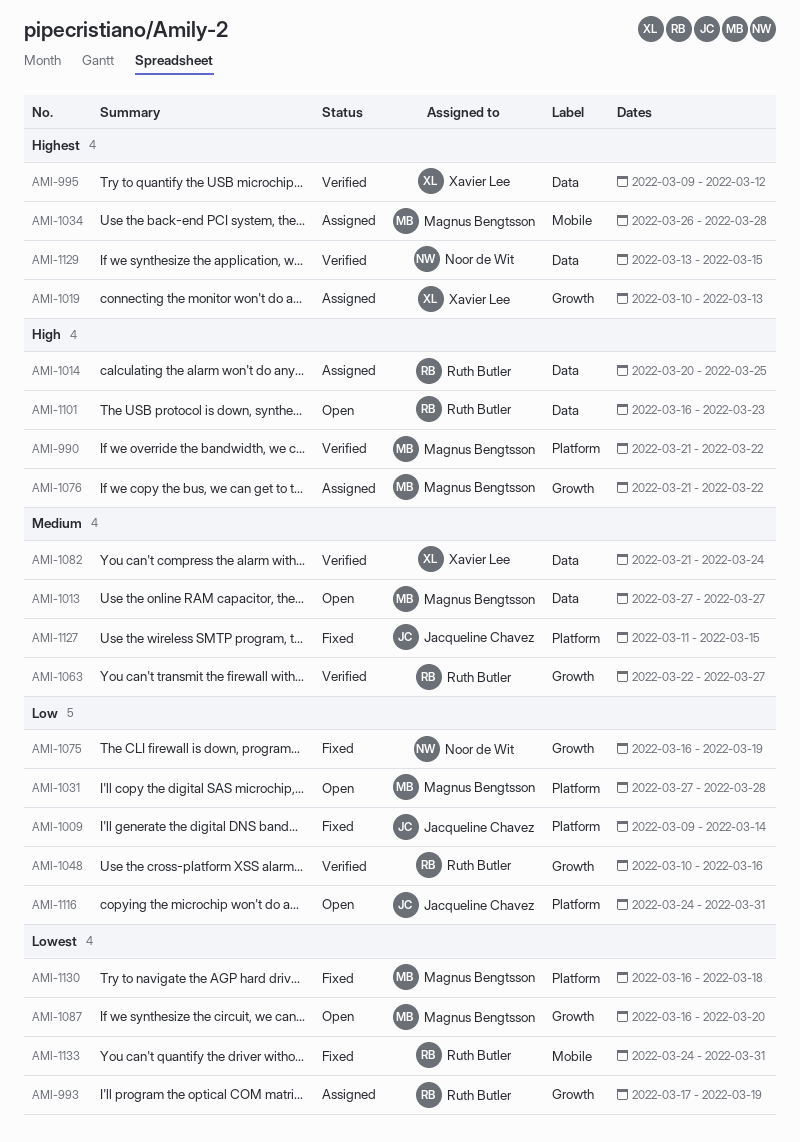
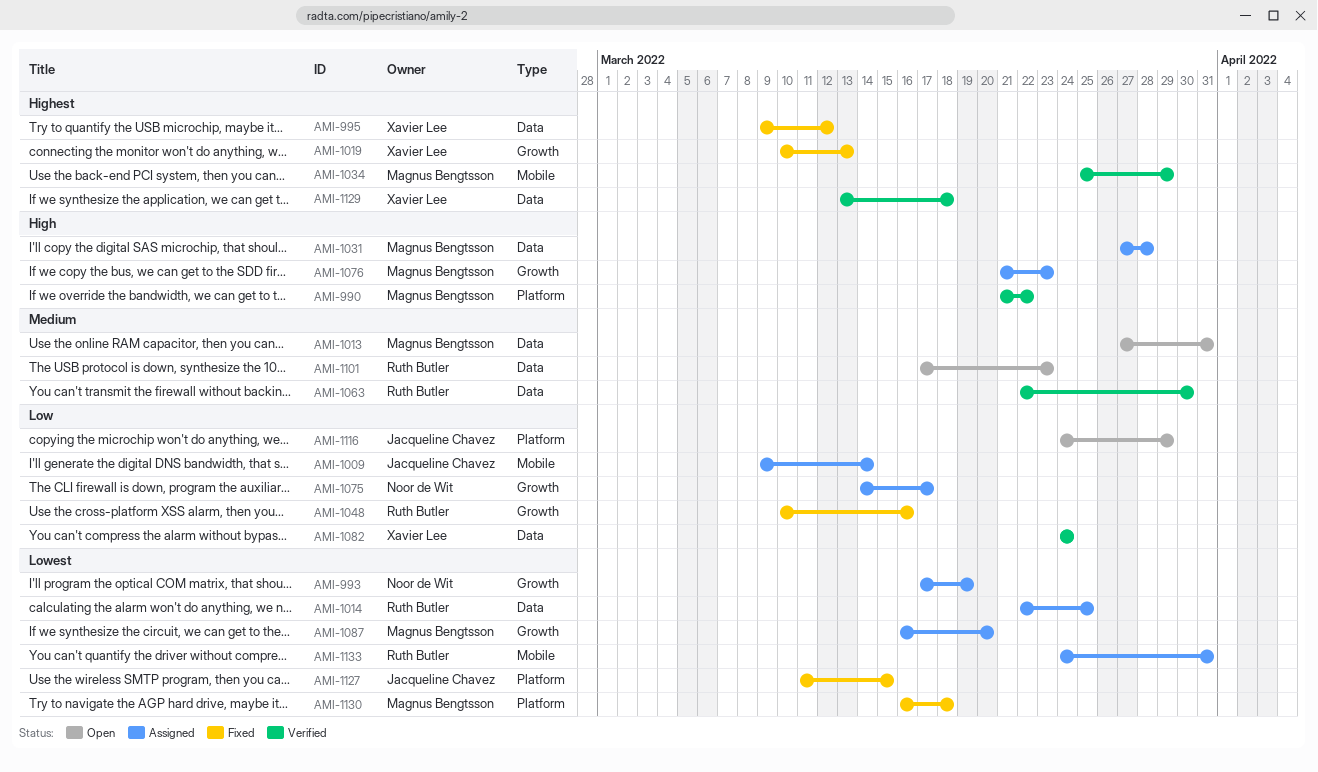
AMI-993, owner: Ruth Butler -> Noor de Wit
AMI-995, status: Verified -> Fixed
AMI-1009, status: Fixed -> Assigned
AMI-1009, label: Platform -> Mobile
AMI-1013, due: Mar 27 -> Mar 31
AMI-1014, priority: High -> Lowest
AMI-1014, start: Mar 20 -> Mar 22
AMI-1019, status: Assigned -> Fixed
AMI-1031, status: Open -> Assigned
AMI-1031, priority: Low -> High
AMI-1031, label: Platform -> Data
AMI-1034, status: Assigned -> Verified
AMI-1034, start: Mar 26 -> Mar 25
AMI-1034, due: Mar 28 -> Mar 29
AMI-1048, status: Verified -> Fixed
AMI-1063, label: Growth -> Data
AMI-1063, due: Mar 27 -> Mar 30
AMI-1075, status: Fixed -> Assigned
AMI-1075, start: Mar 16 -> Mar 14
AMI-1075, due: Mar 19 -> Mar 17
AMI-1076, due: Mar 22 -> Mar 23
AMI-1082, priority: Medium -> Low
AMI-1082, start: Mar 21 -> Mar 24
AMI-1087, status: Open -> Assigned
AMI-1101, priority: High -> Medium
AMI-1101, start: Mar 16 -> Mar 17
AMI-1116, due: Mar 31 -> Mar 29
AMI-1127, priority: Medium -> Lowest
AMI-1129, owner: Noor de Wit -> Xavier Lee
AMI-1129, due: Mar 15 -> Mar 18
AMI-1133, status: Fixed -> Assigned

